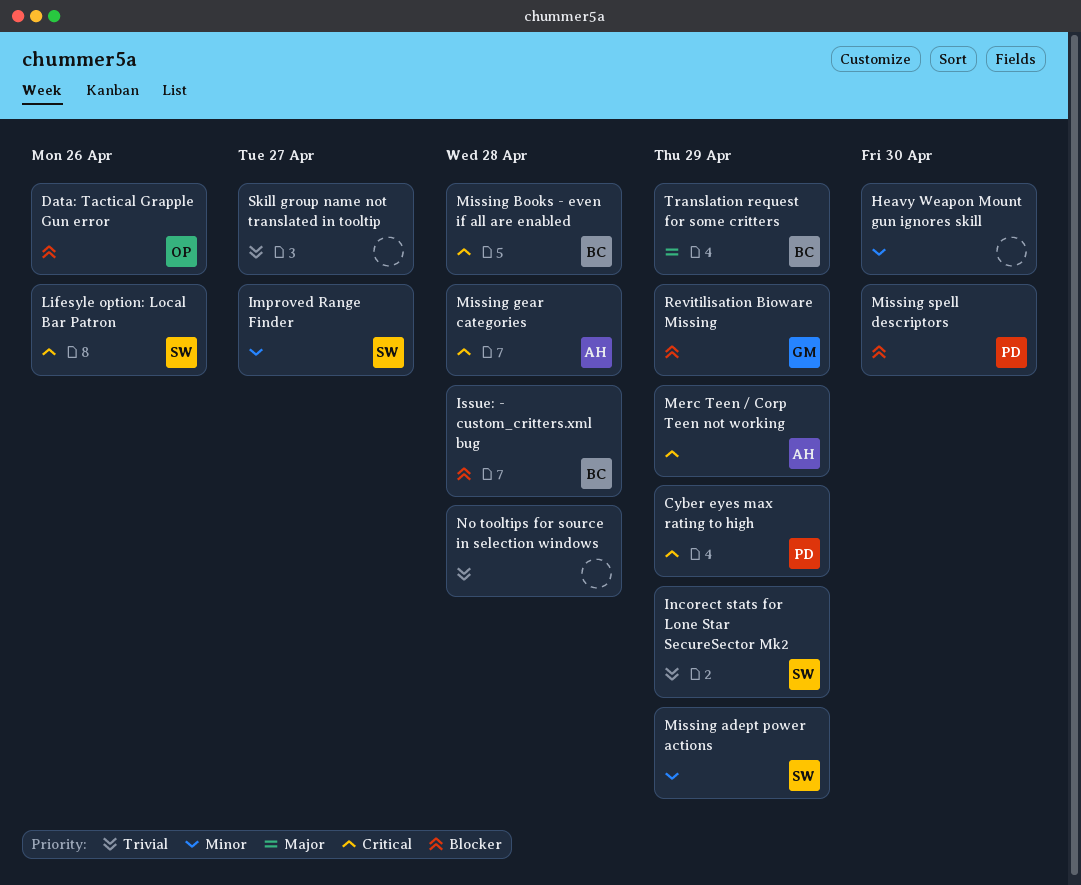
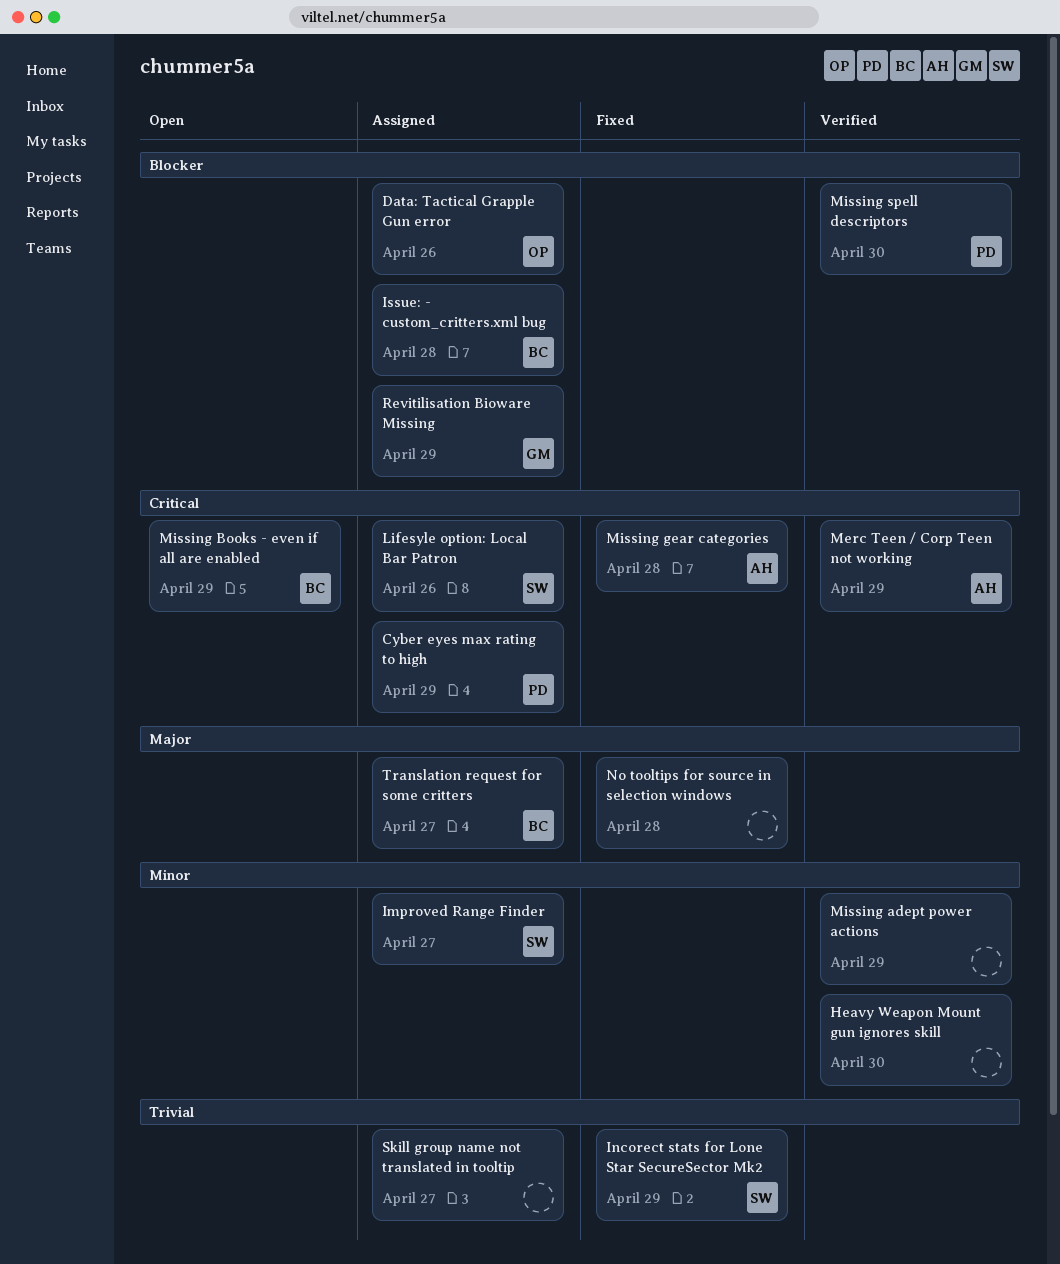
Missing adept power actions, owner: SW -> none
Missing Books - even if all are enabled, due: Apr 28 -> Apr 29
No tooltips for source in selection windows, priority: Trivial -> Major
Translation request for some critters, due: Apr 29 -> Apr 27

